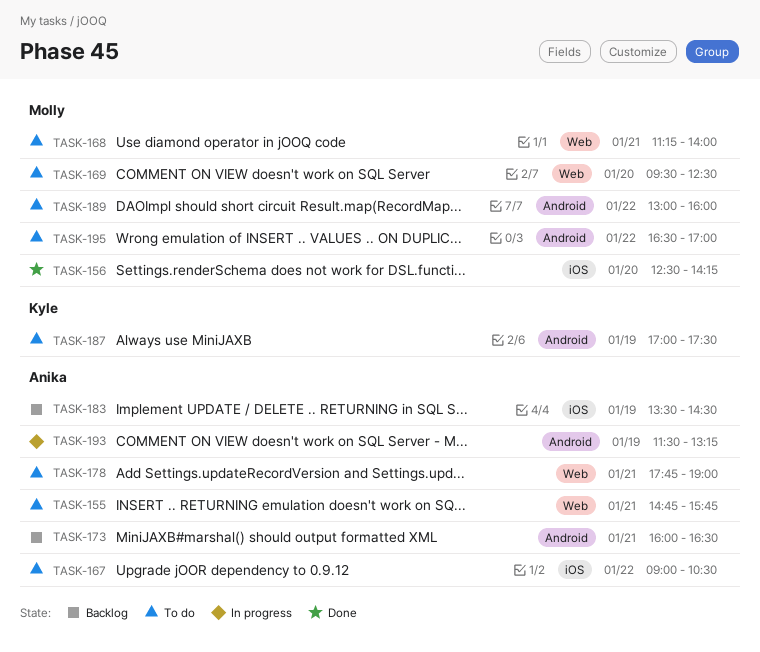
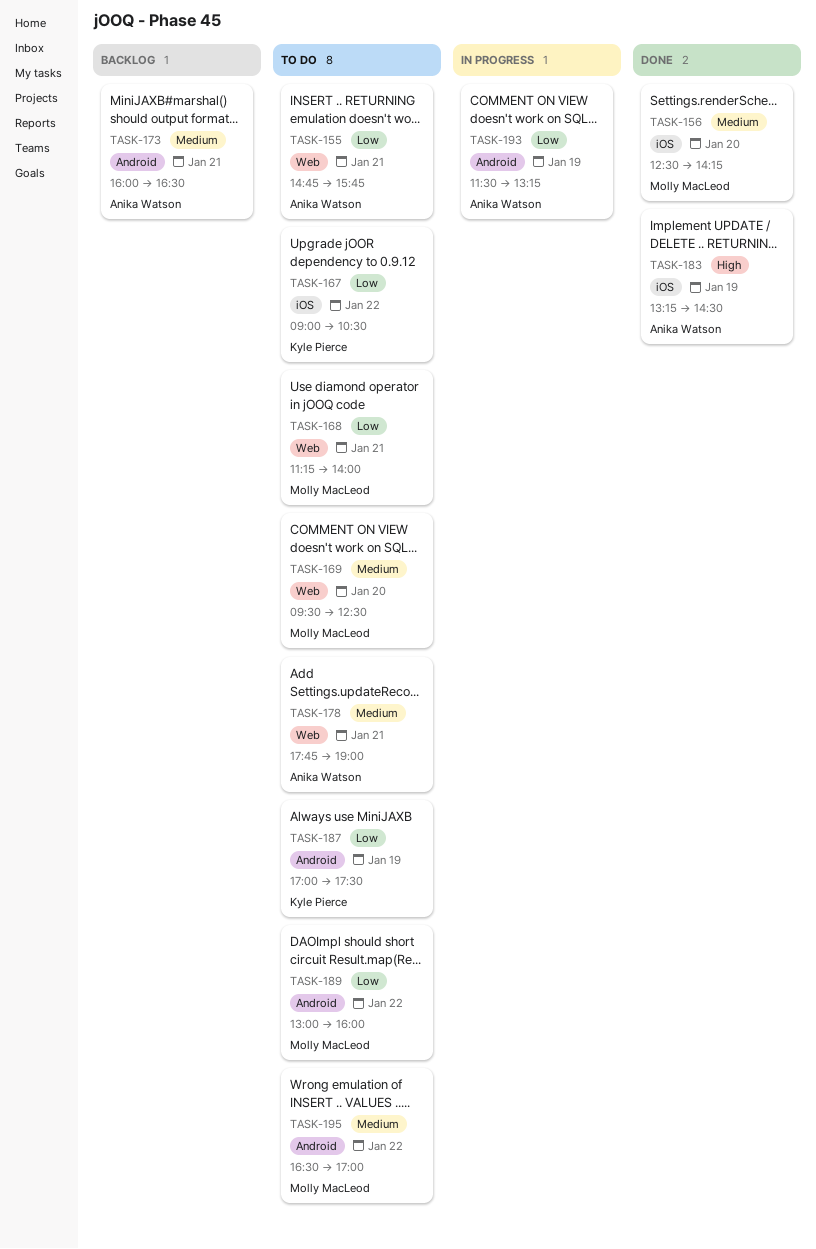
TASK-167, owner: Anika Watson -> Kyle Pierce
TASK-183, status: Backlog -> Done
TASK-183, begins: 13:30 -> 13:15

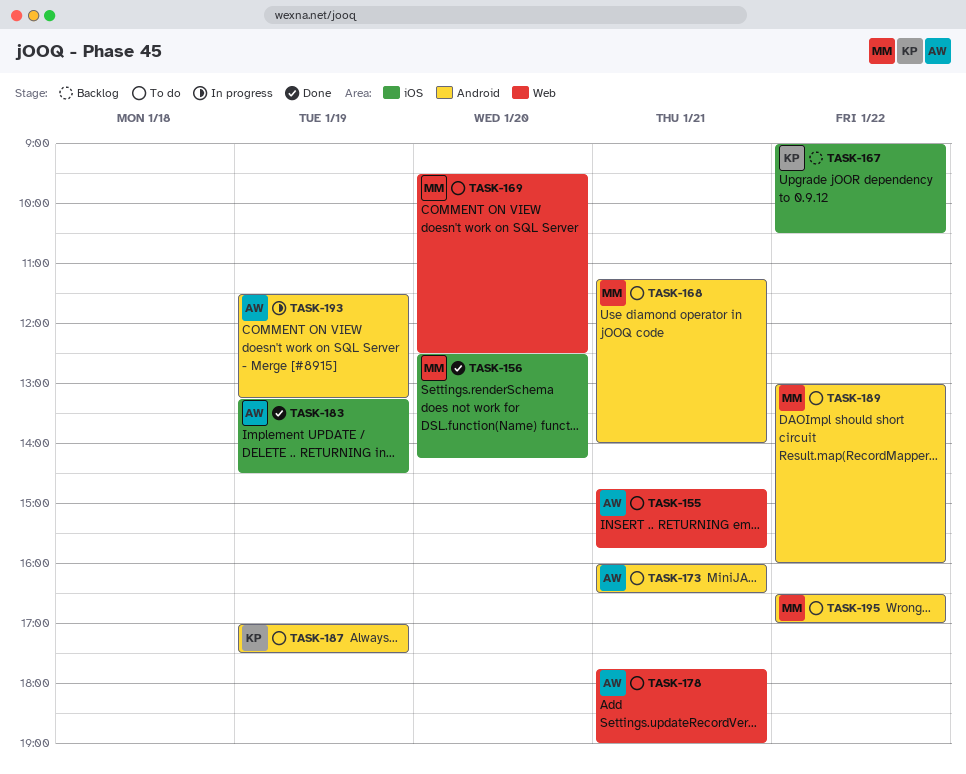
TASK-167, status: To do -> Backlog
TASK-168, label: Web -> Android
TASK-173, status: Backlog -> To do

